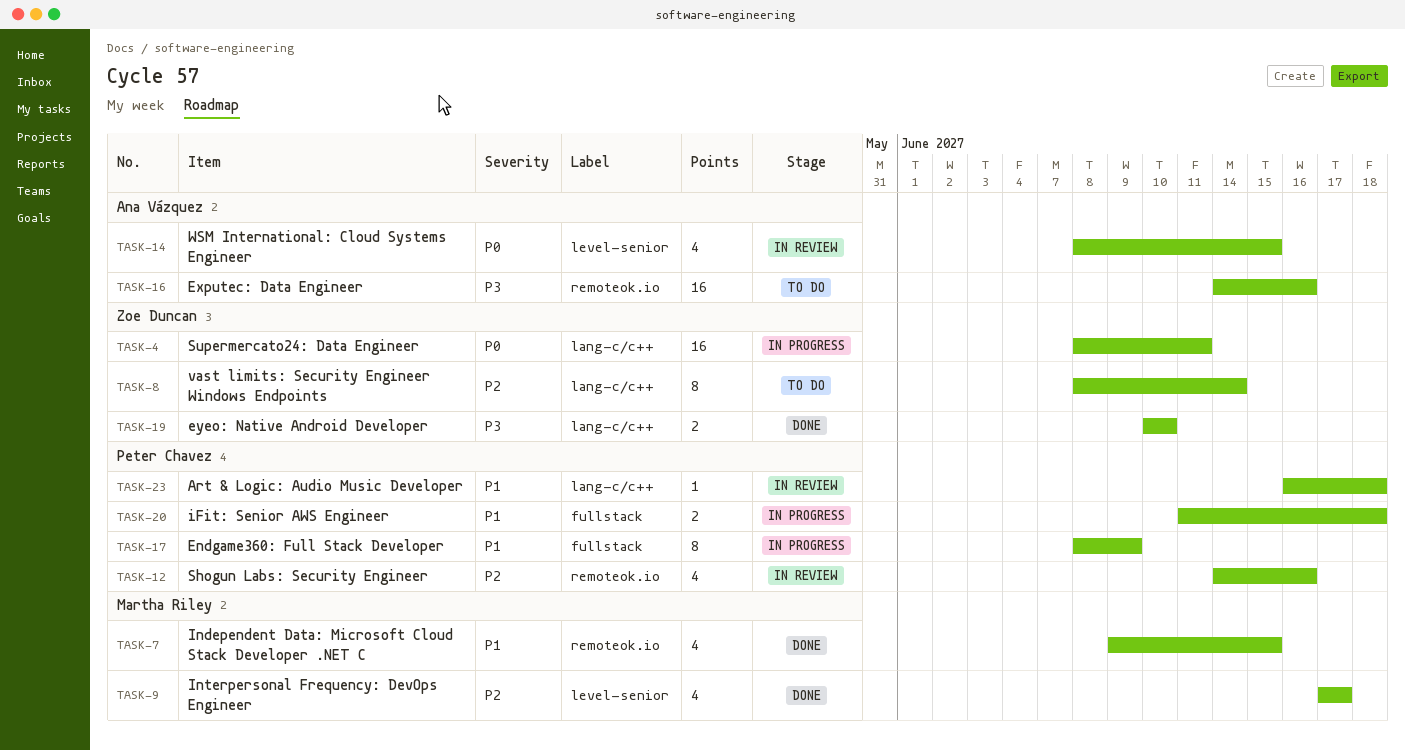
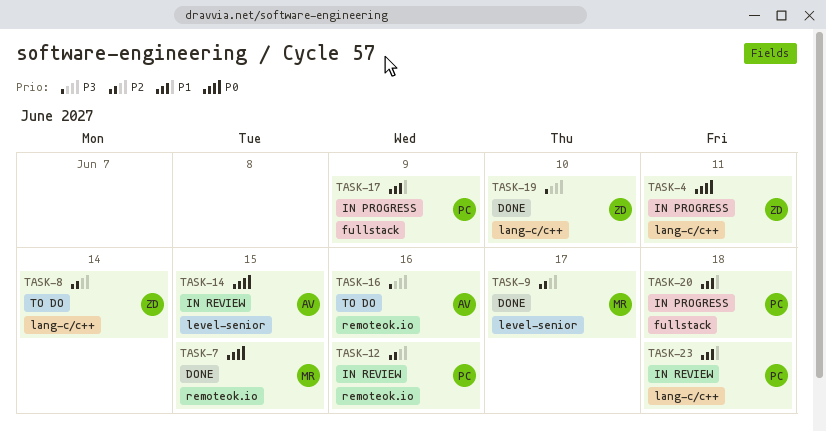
TASK-7, priority: P1 -> P0

